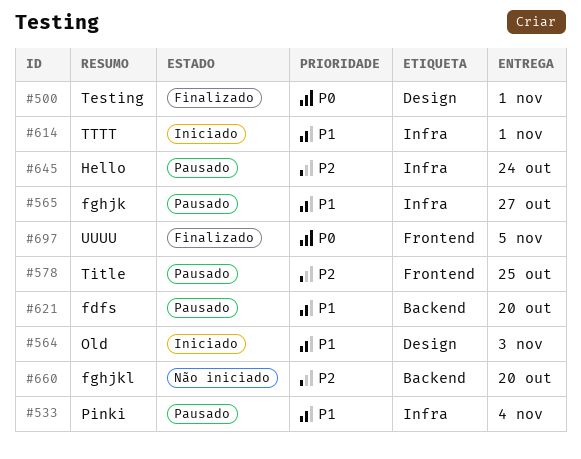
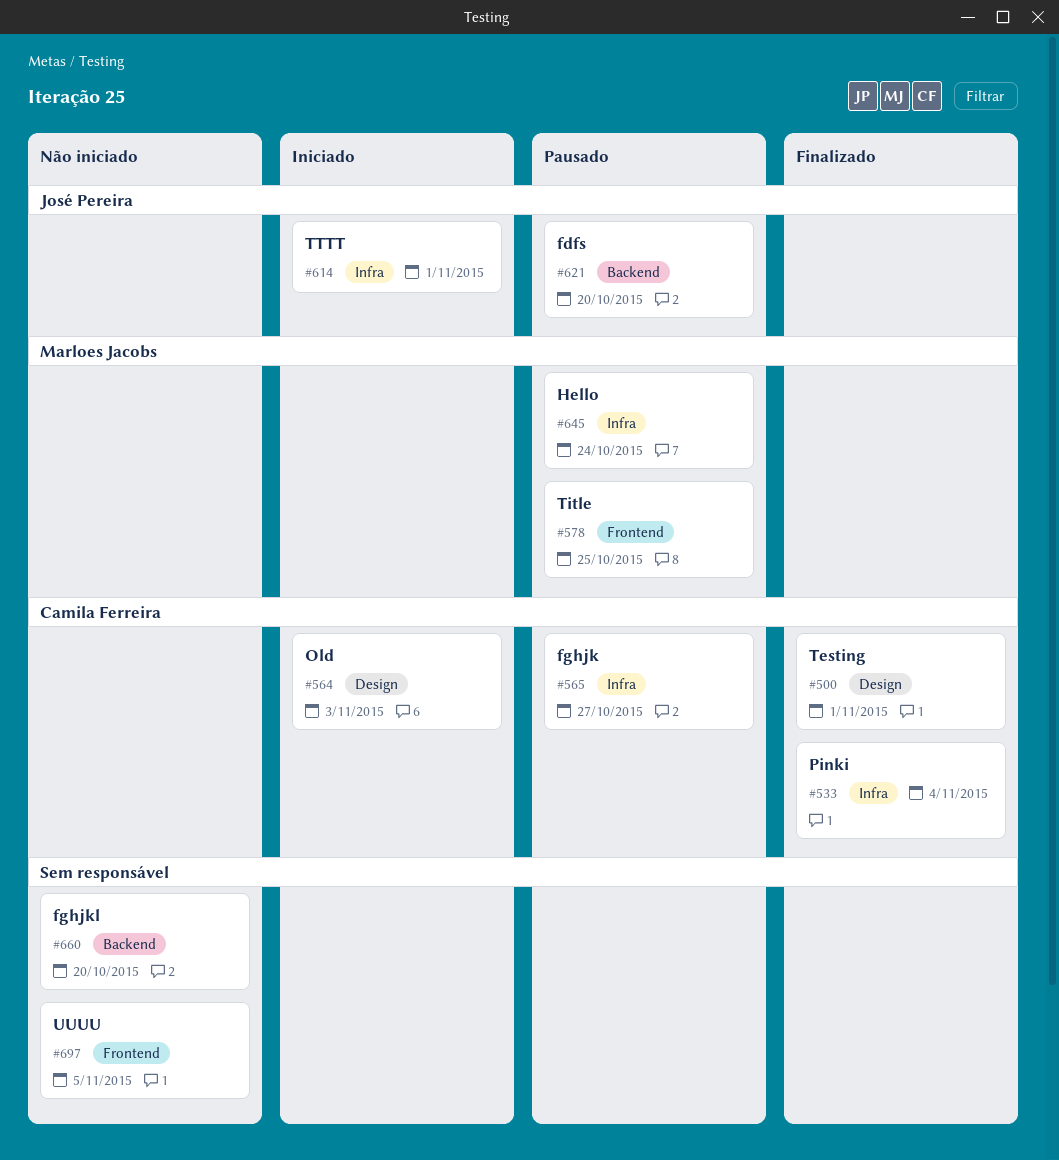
#533, status: Pausado -> Finalizado
#697, status: Finalizado -> Não iniciado

